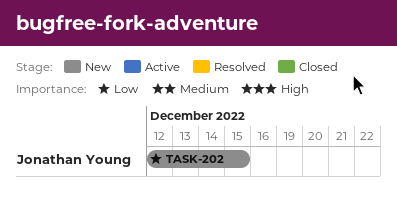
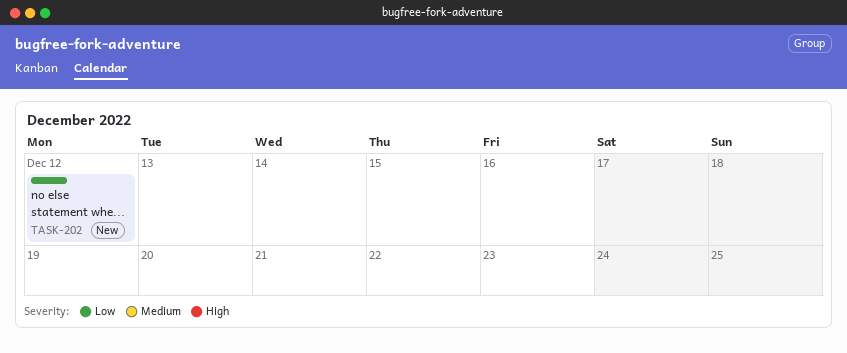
TASK-202, due: Dec 15 -> Dec 12

